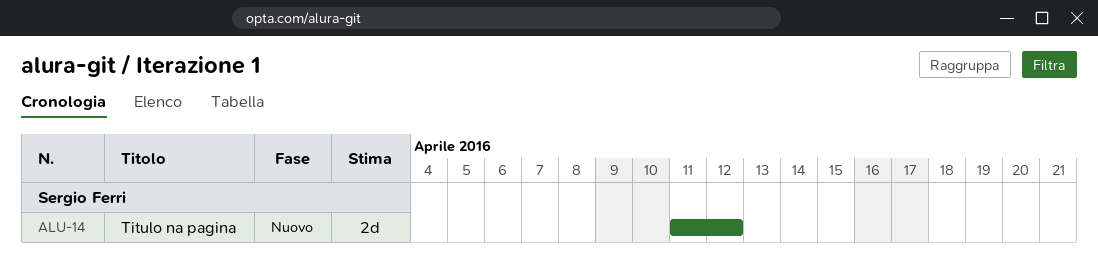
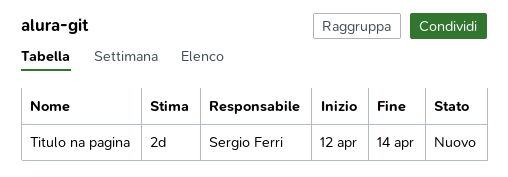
Titulo na pagina, start: Apr 11 -> Apr 12
Titulo na pagina, due: Apr 12 -> Apr 14

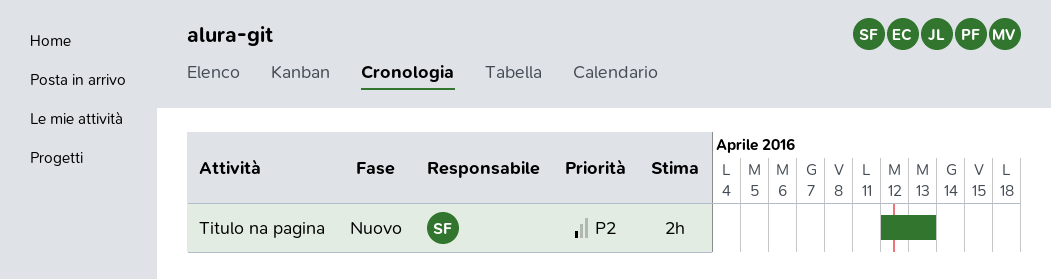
Titulo na pagina, estimate: 2d -> 2h
Titulo na pagina, due: Apr 14 -> Apr 13

